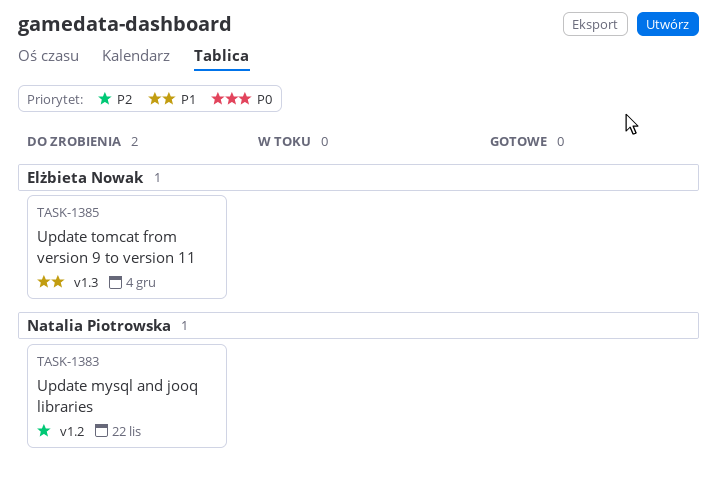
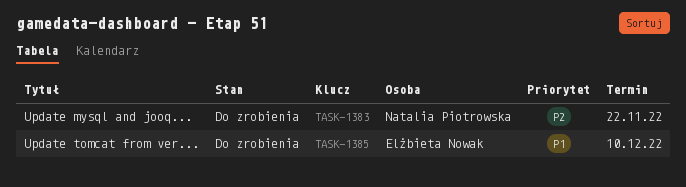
TASK-1385, due: Dec 4 -> Dec 10

